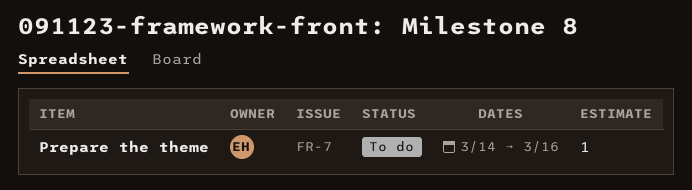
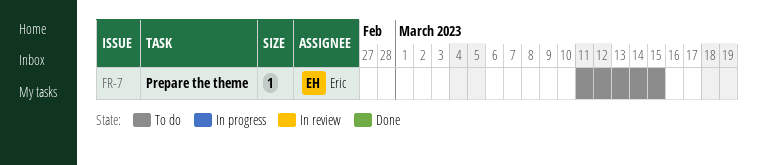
FR-7, start: Mar 14 -> Mar 11
FR-7, due: Mar 16 -> Mar 15

